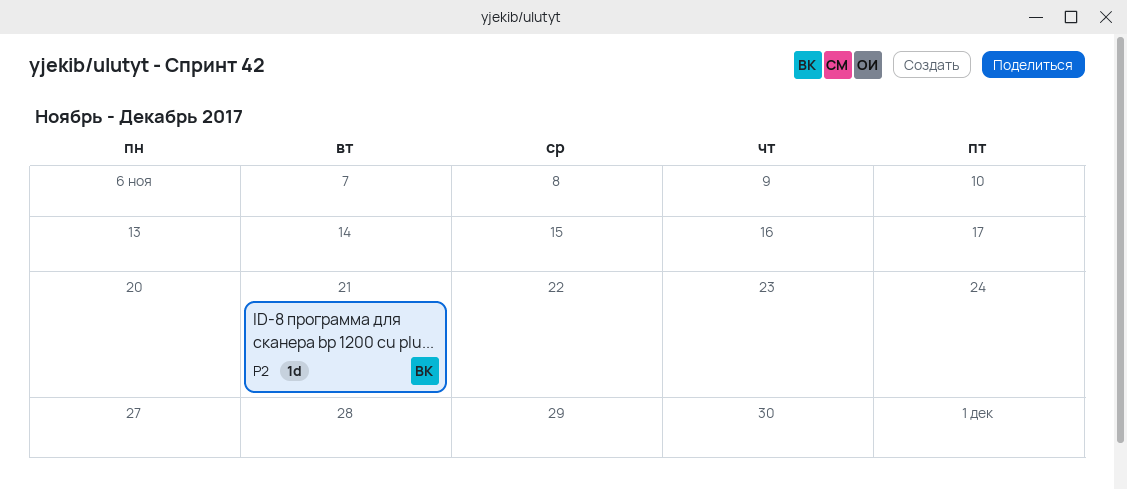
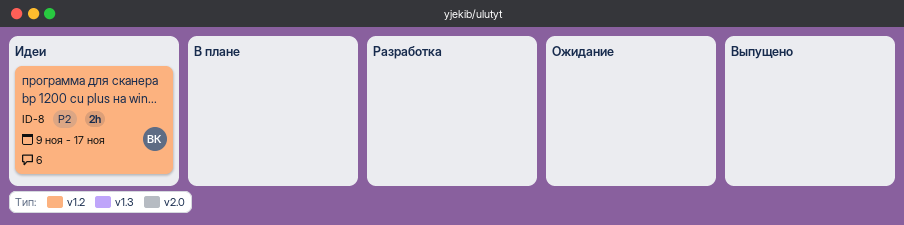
ID-8, estimate: 1d -> 2h
ID-8, due: Nov 21 -> Nov 17

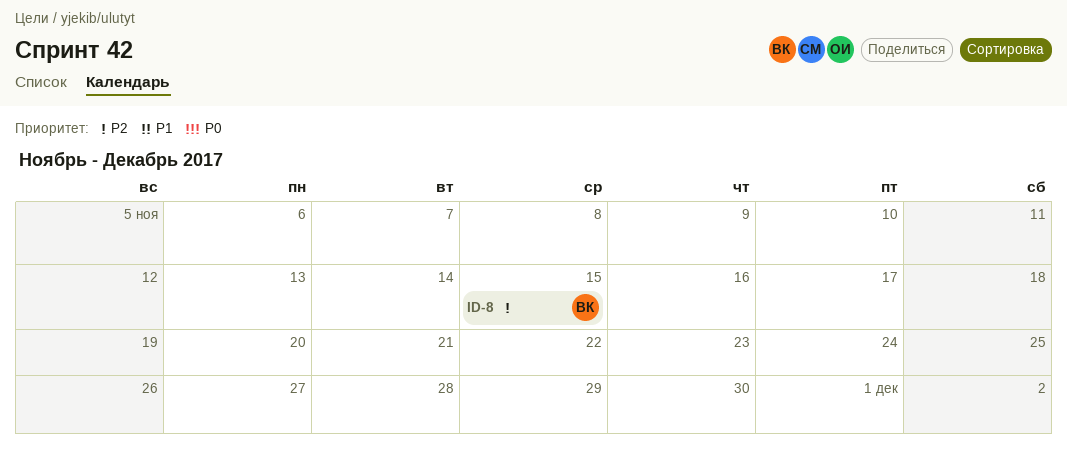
ID-8, due: Nov 17 -> Nov 15

